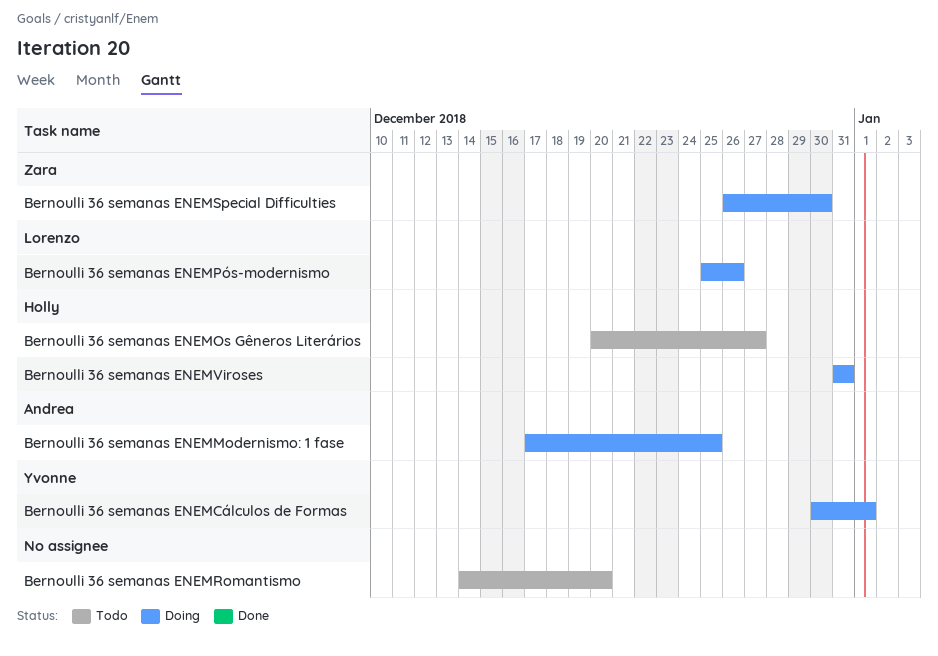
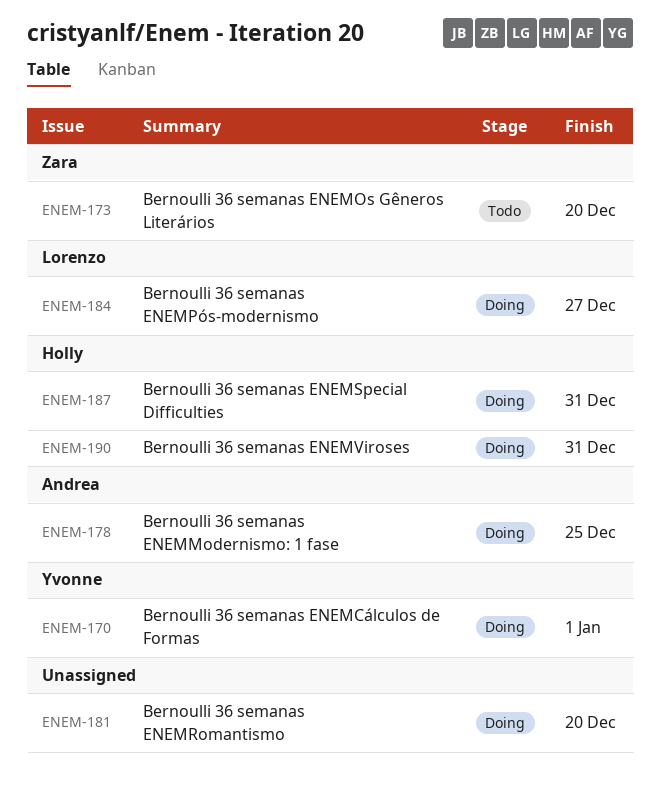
Bernoulli 36 semanas ENEMOs Gêneros Literários, owner: Holly -> Zara
Bernoulli 36 semanas ENEMOs Gêneros Literários, due: Dec 27 -> Dec 20
Bernoulli 36 semanas ENEMPós-modernismo, due: Dec 26 -> Dec 27
Bernoulli 36 semanas ENEMRomantismo, status: Todo -> Doing
Bernoulli 36 semanas ENEMSpecial Difficulties, owner: Zara -> Holly
Bernoulli 36 semanas ENEMSpecial Difficulties, due: Dec 30 -> Dec 31

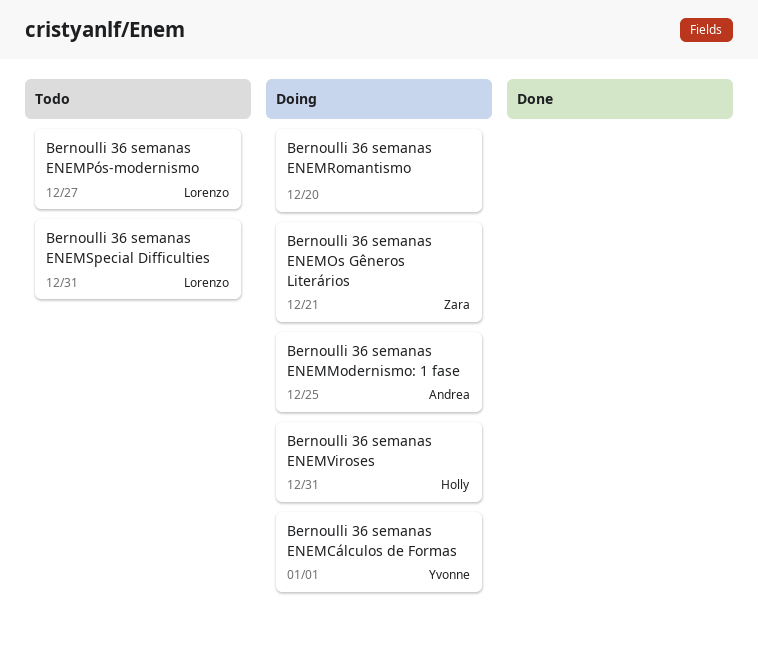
Bernoulli 36 semanas ENEMOs Gêneros Literários, status: Todo -> Doing
Bernoulli 36 semanas ENEMOs Gêneros Literários, due: Dec 20 -> Dec 21
Bernoulli 36 semanas ENEMPós-modernismo, status: Doing -> Todo
Bernoulli 36 semanas ENEMSpecial Difficulties, status: Doing -> Todo
Bernoulli 36 semanas ENEMSpecial Difficulties, owner: Holly -> Lorenzo

